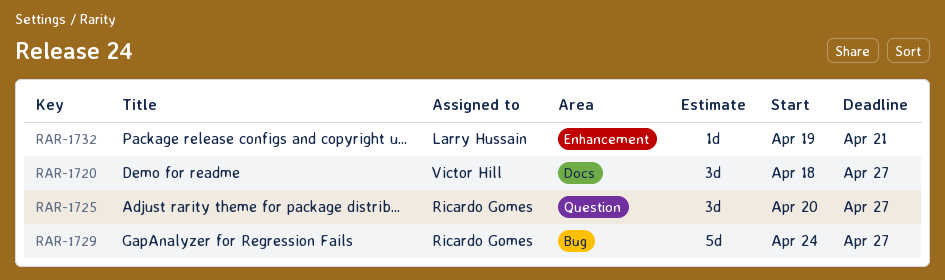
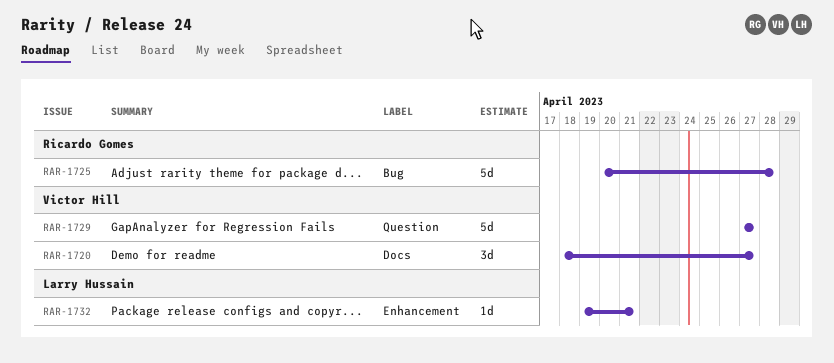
RAR-1725, label: Question -> Bug
RAR-1725, estimate: 3d -> 5d
RAR-1725, due: Apr 27 -> Apr 28
RAR-1729, owner: Ricardo Gomes -> Victor Hill
RAR-1729, label: Bug -> Question
RAR-1729, start: Apr 24 -> Apr 27

